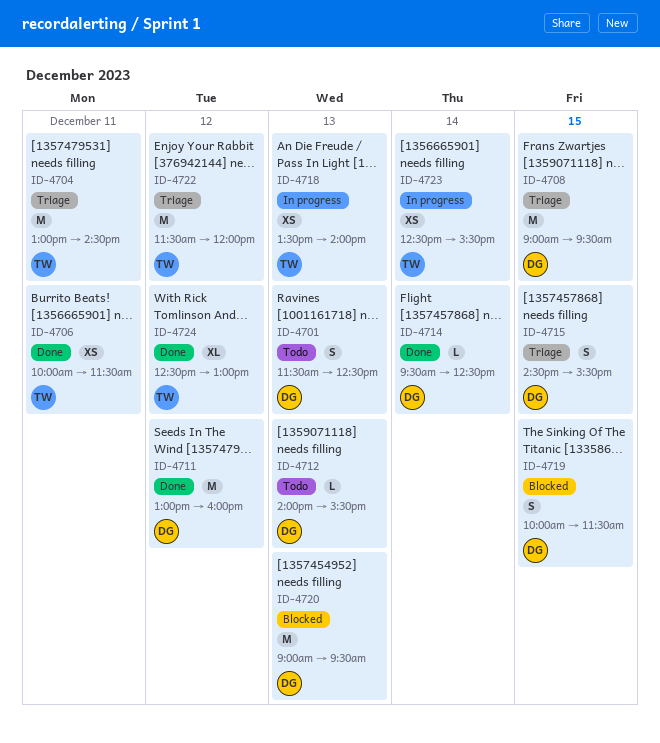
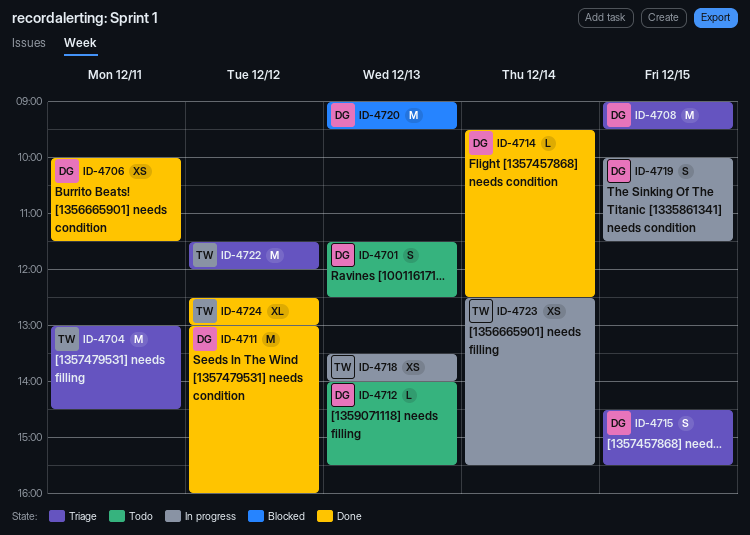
ID-4706, owner: TW -> DG
ID-4719, status: Blocked -> In progress

